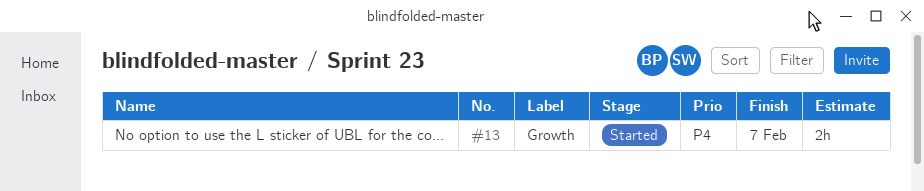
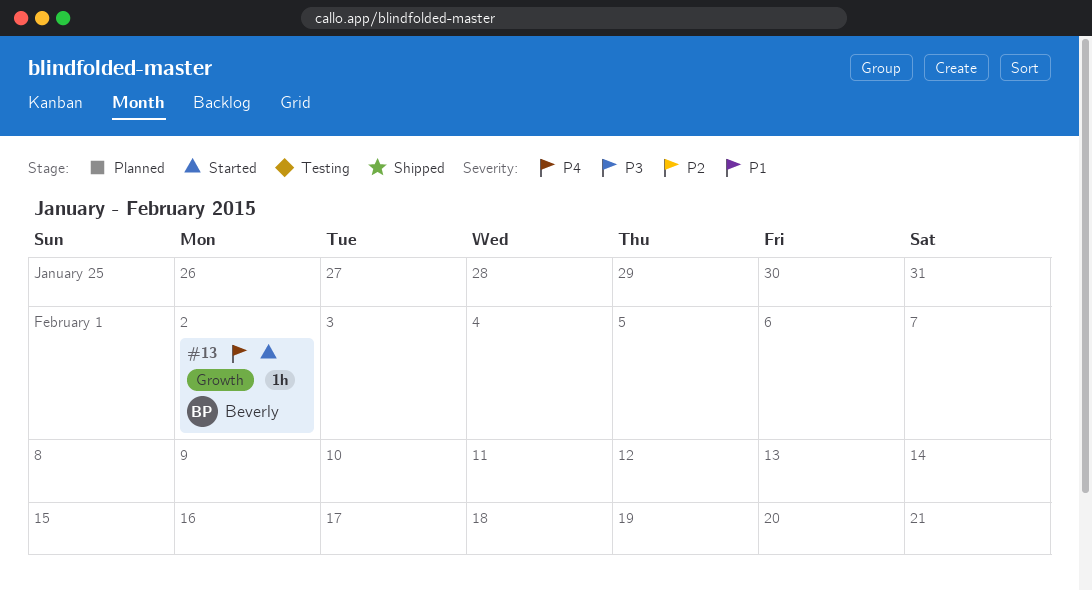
#13, estimate: 2h -> 1h
#13, due: Feb 7 -> Feb 2

